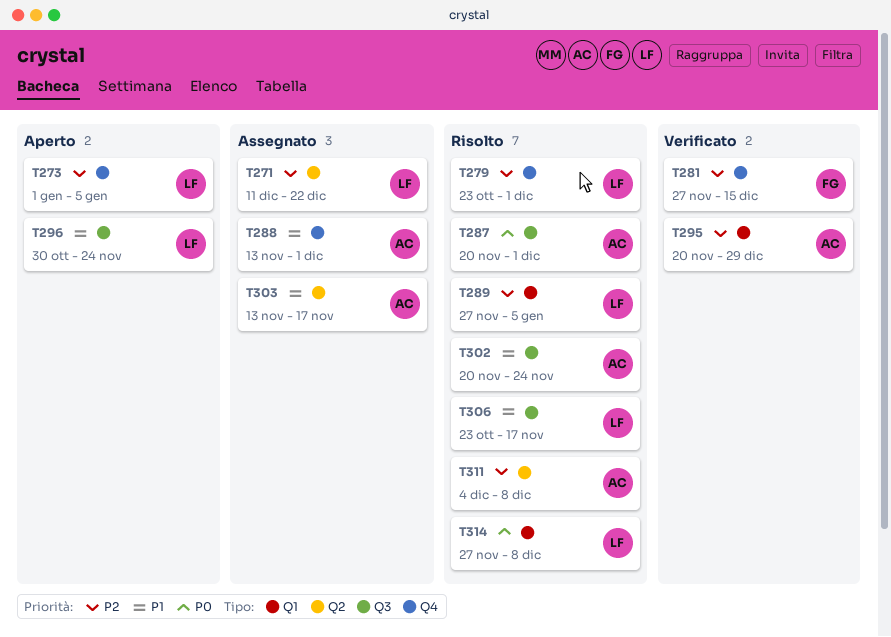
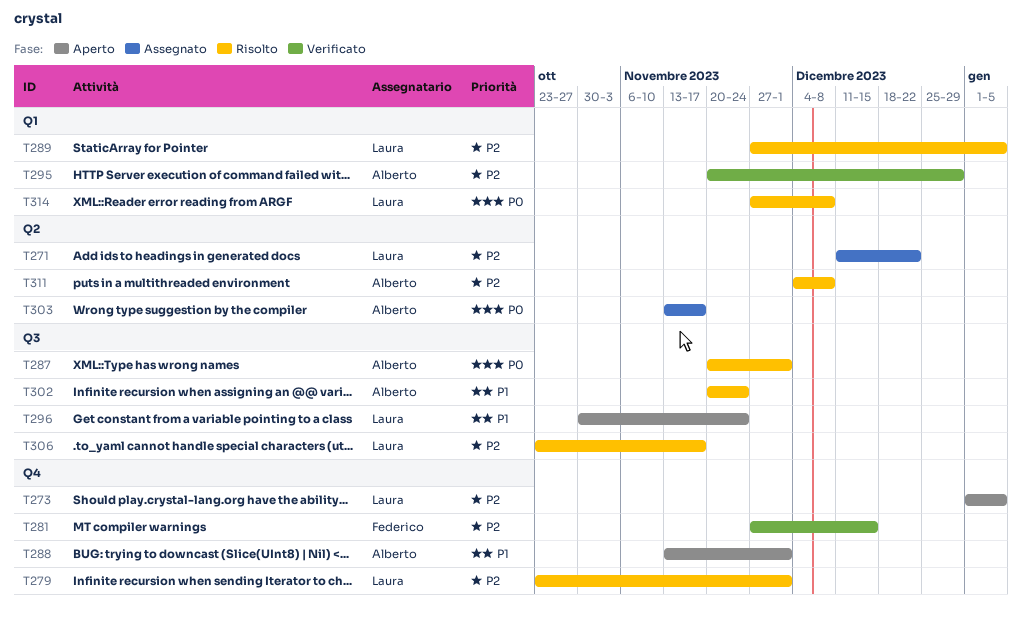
T288, status: Assegnato -> Aperto
T303, priority: P1 -> P0
T306, priority: P1 -> P2

